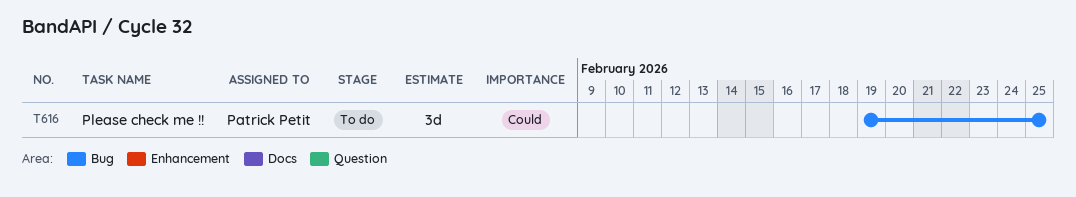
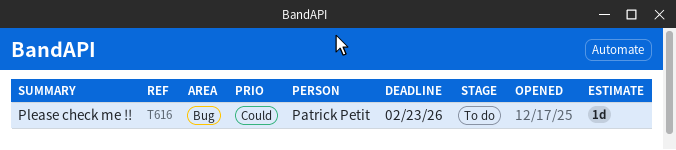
T616, estimate: 3d -> 1d
T616, due: Feb 25 -> Feb 23

